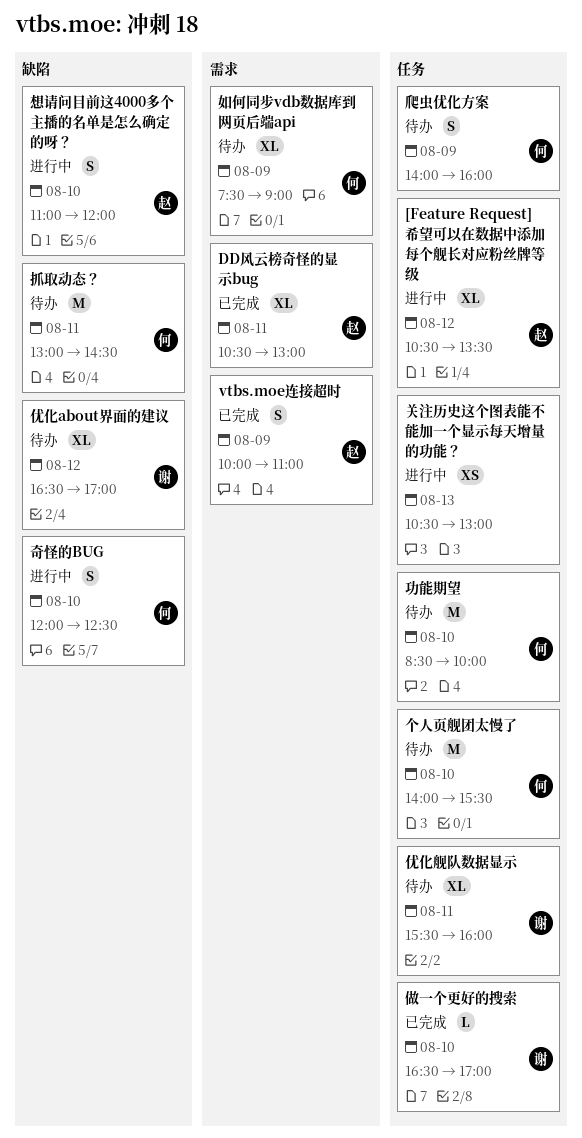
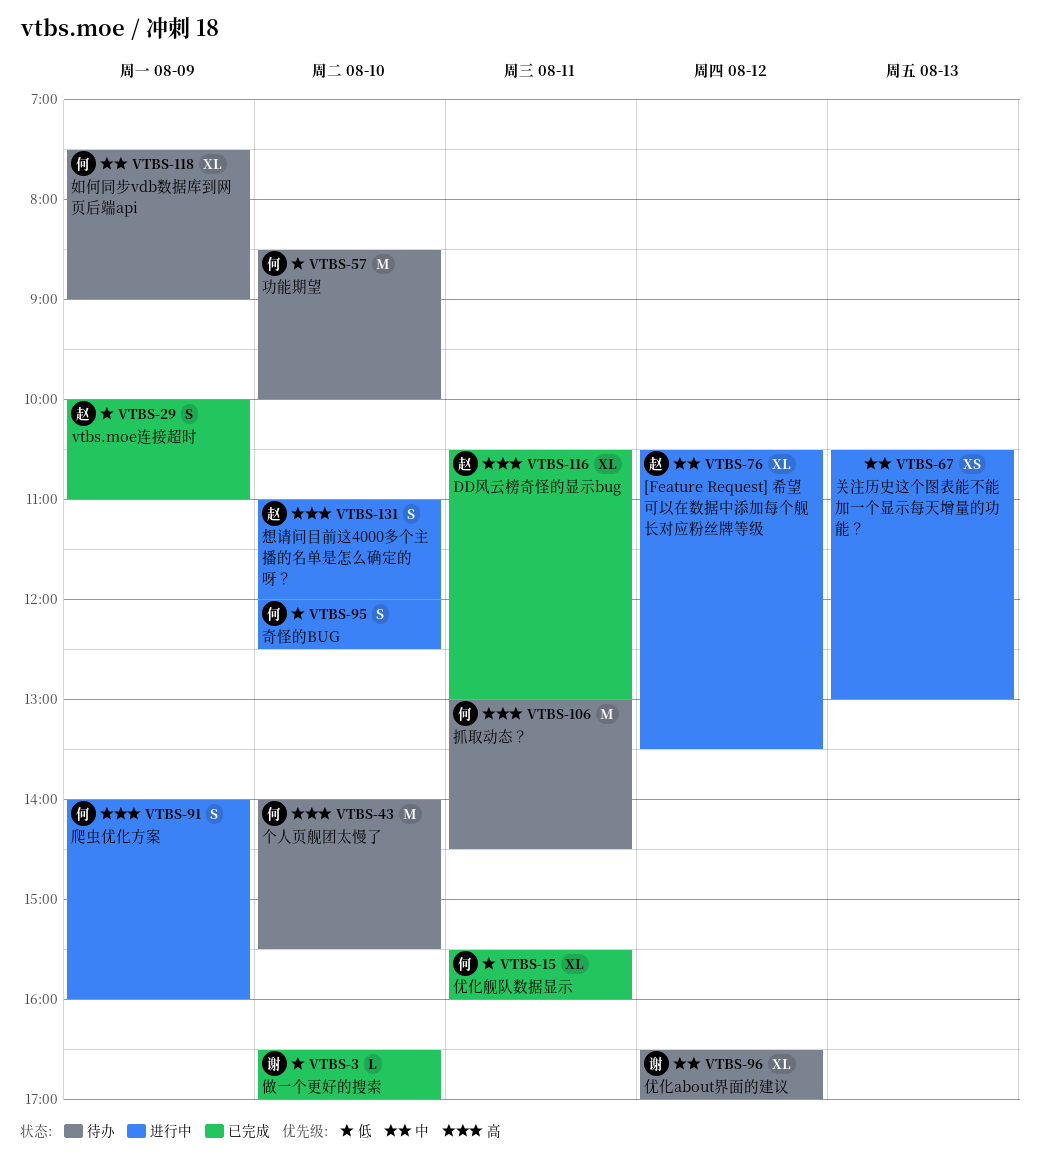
优化舰队数据显示, status: 待办 -> 已完成
优化舰队数据显示, owner: 谢 -> 何
爬虫优化方案, status: 待办 -> 进行中

